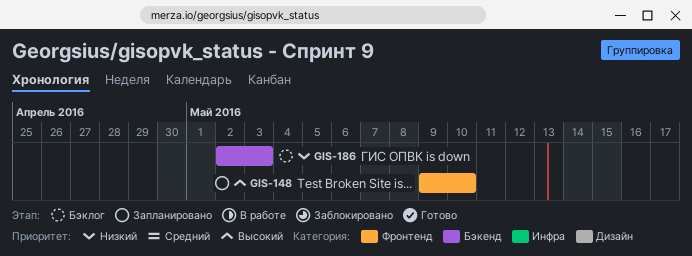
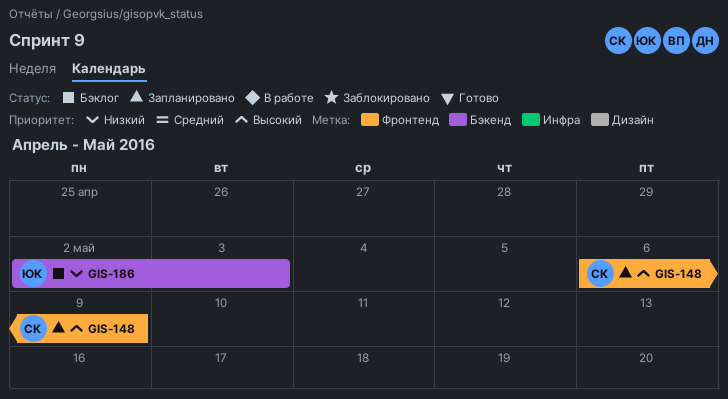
GIS-148, start: May 9 -> May 6
GIS-148, due: May 10 -> May 9

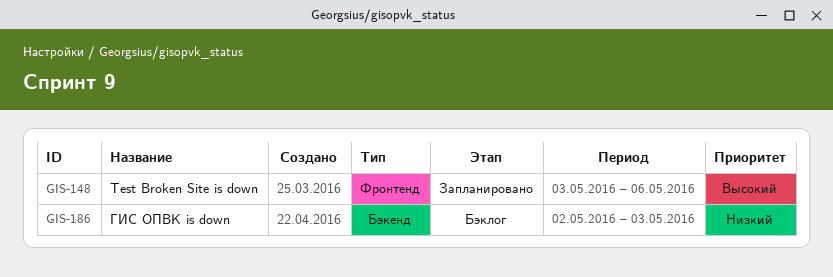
GIS-148, start: May 6 -> May 3
GIS-148, due: May 9 -> May 6

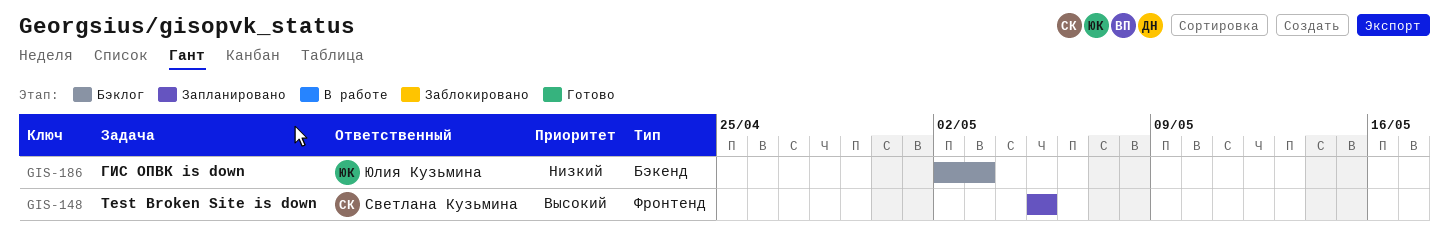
GIS-148, start: May 3 -> May 5
GIS-148, due: May 6 -> May 5

